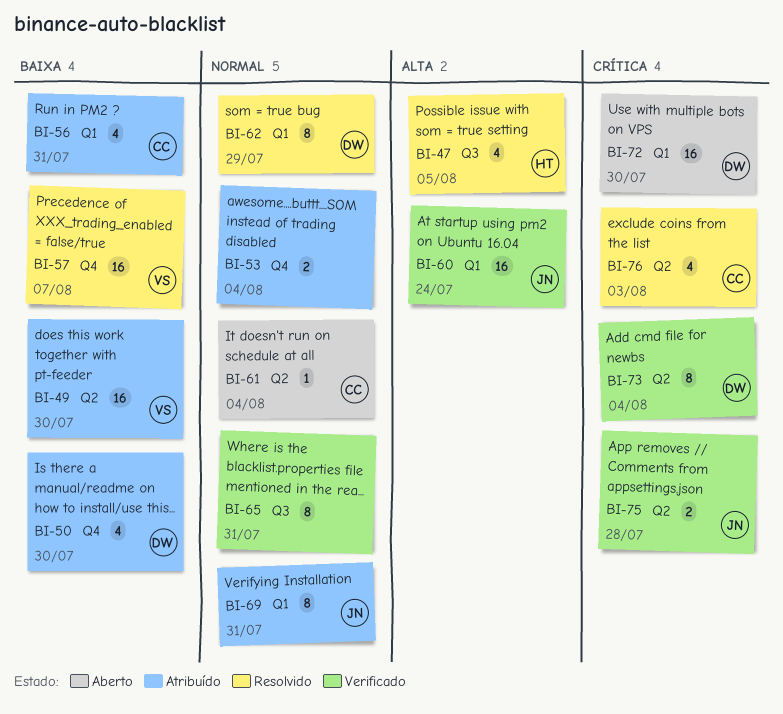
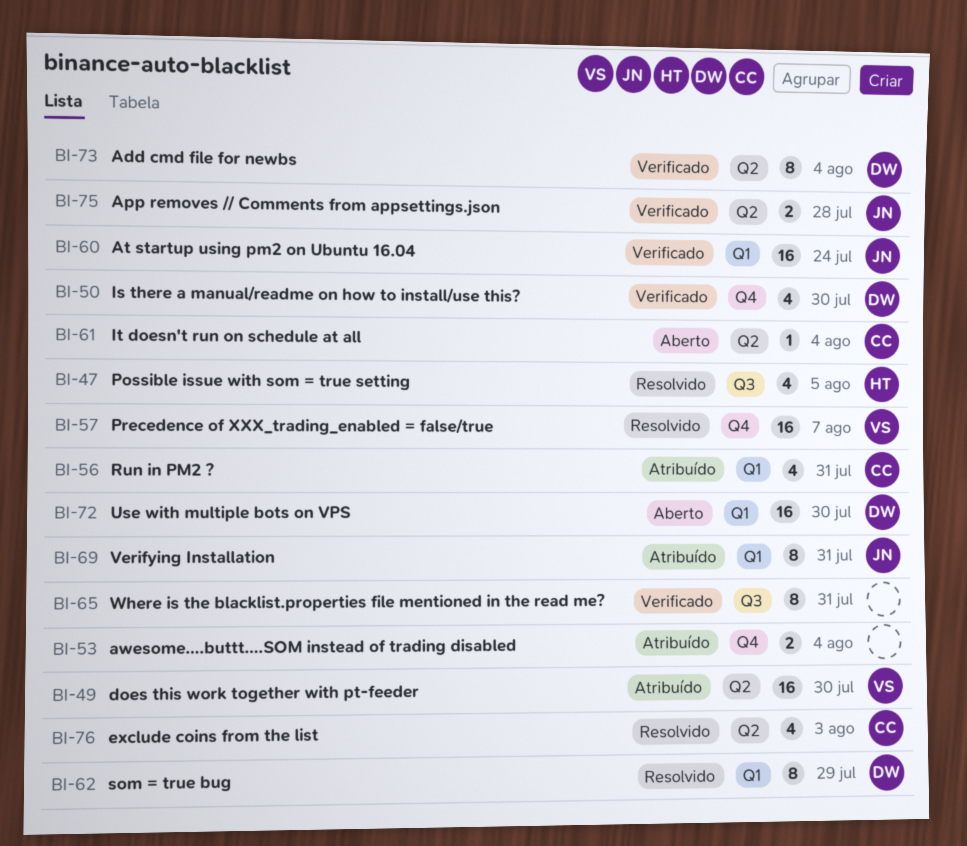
BI-50, status: Atribuído -> Verificado

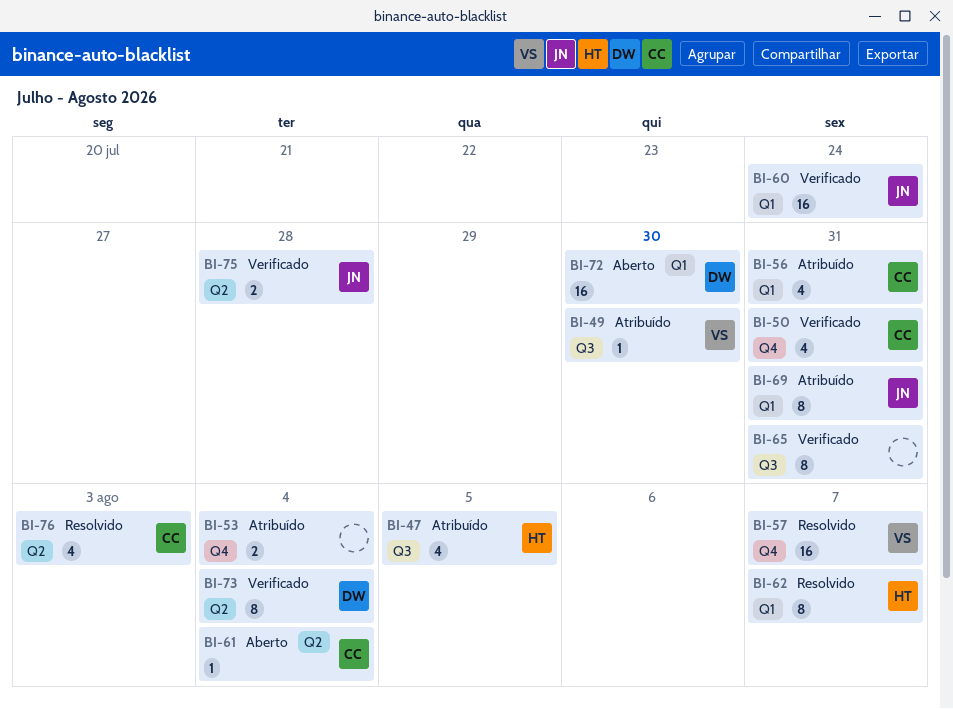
BI-47, status: Resolvido -> Atribuído
BI-49, label: Q2 -> Q3
BI-49, estimate: 16 -> 1
BI-50, owner: DW -> CC
BI-50, due: Jul 30 -> Jul 31
BI-62, owner: DW -> HT
BI-62, due: Jul 29 -> Aug 7

